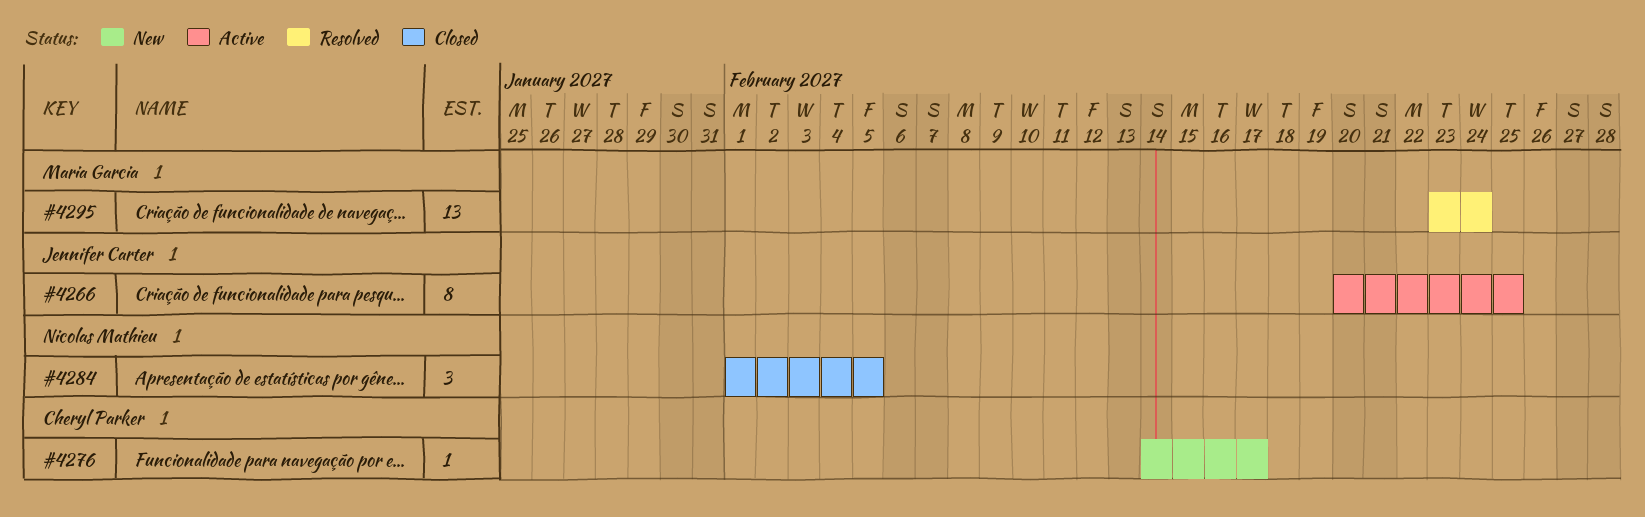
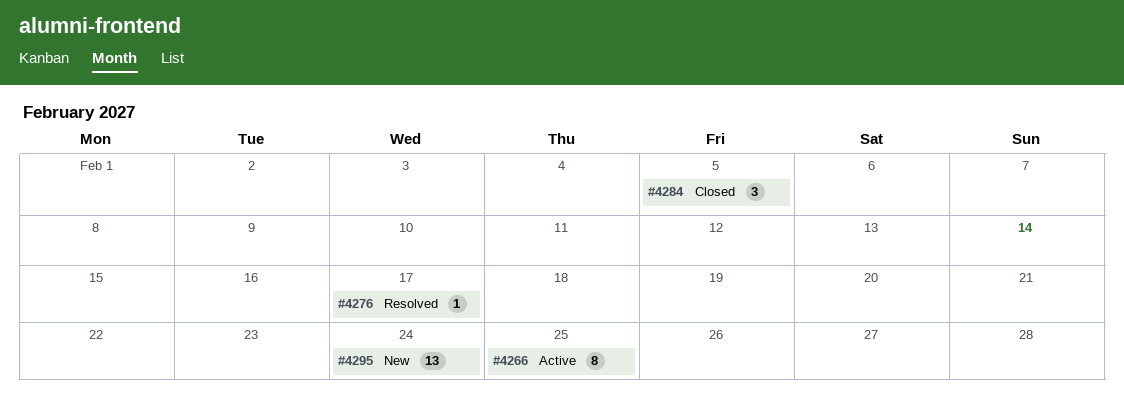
#4276, status: New -> Resolved
#4295, status: Resolved -> New

